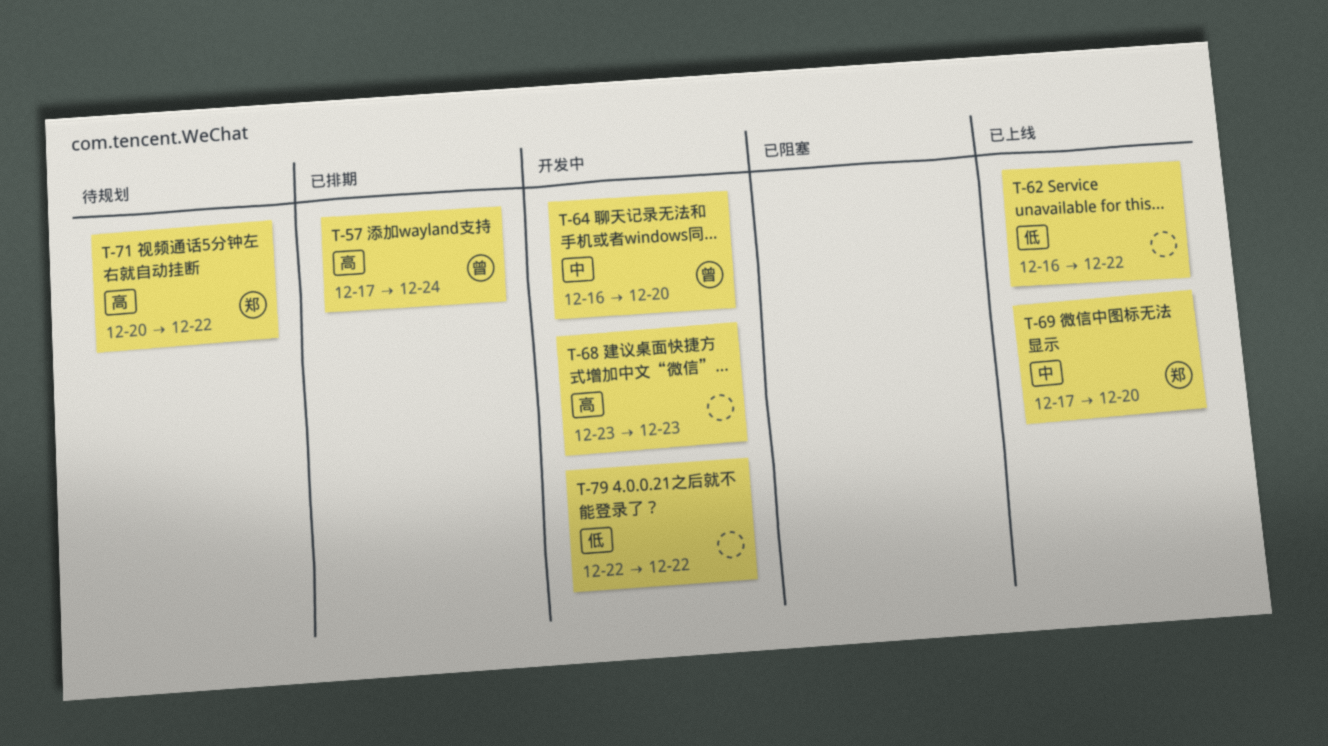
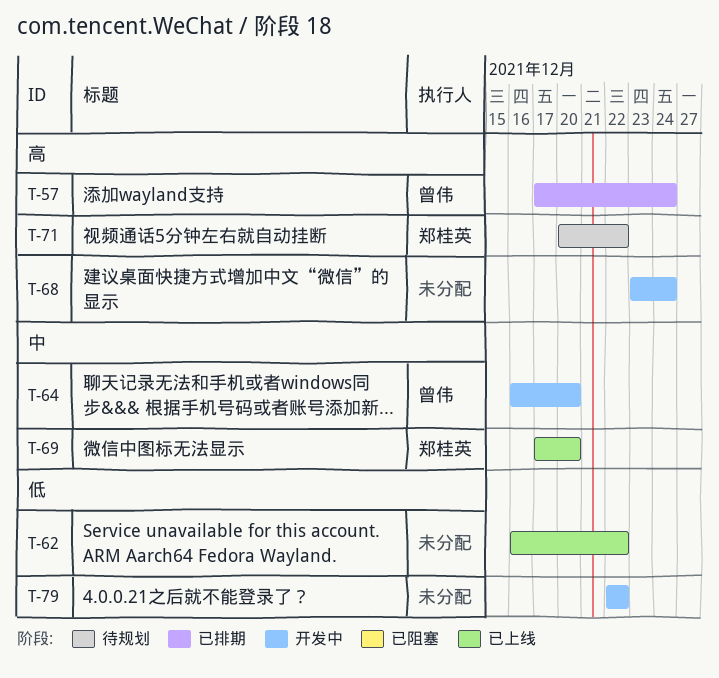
T-68, due: Dec 23 -> Dec 24

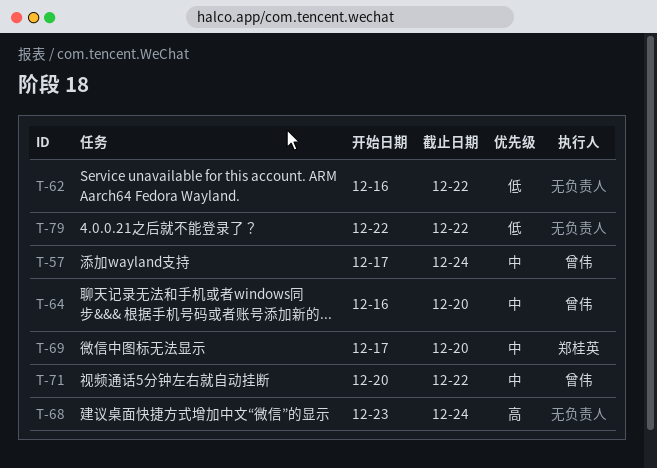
T-57, priority: 高 -> 中
T-71, owner: 郑桂英 -> 曾伟
T-71, priority: 高 -> 中

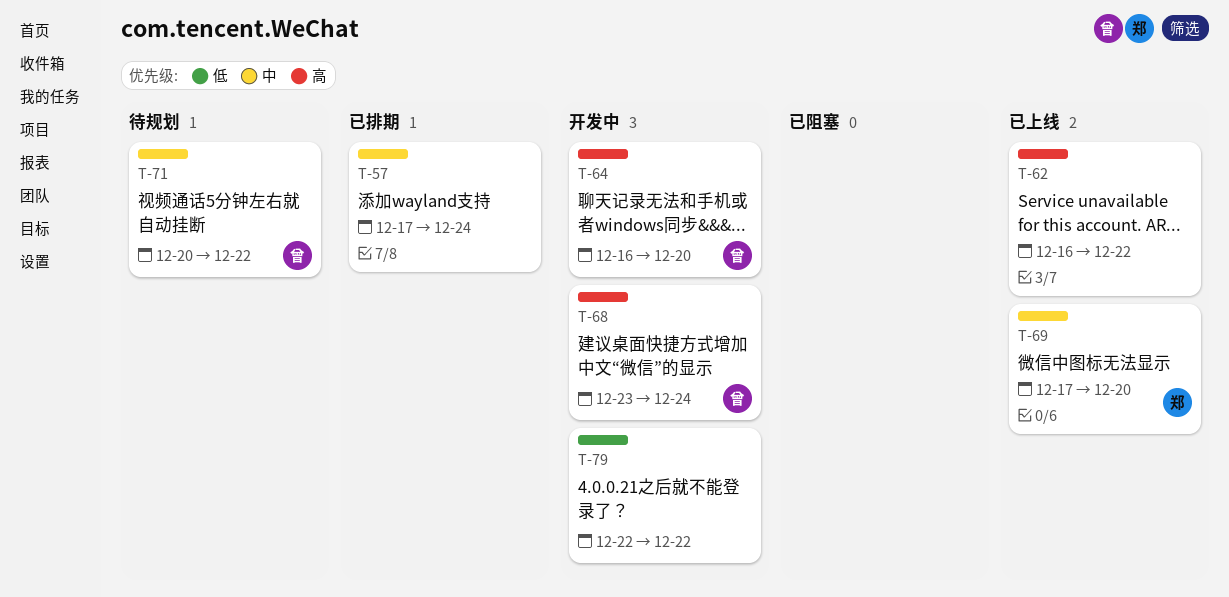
T-57, owner: 曾伟 -> none
T-62, priority: 低 -> 高
T-64, priority: 中 -> 高
T-68, owner: none -> 曾伟

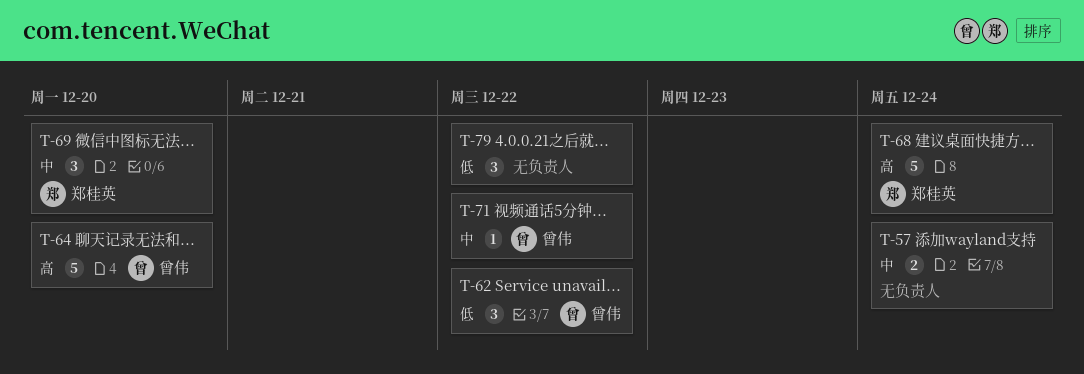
T-62, owner: none -> 曾伟
T-62, priority: 高 -> 低
T-68, owner: 曾伟 -> 郑桂英

